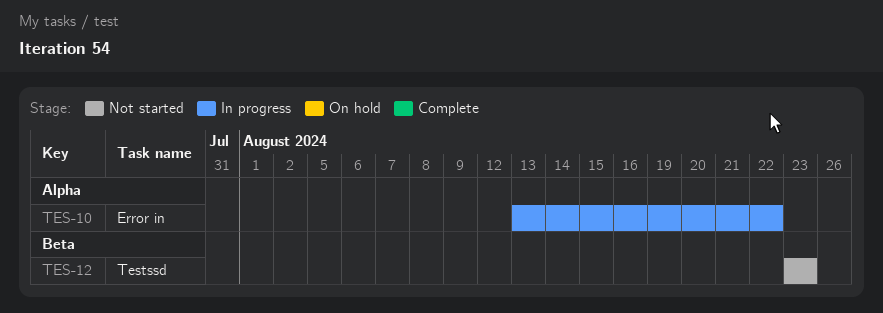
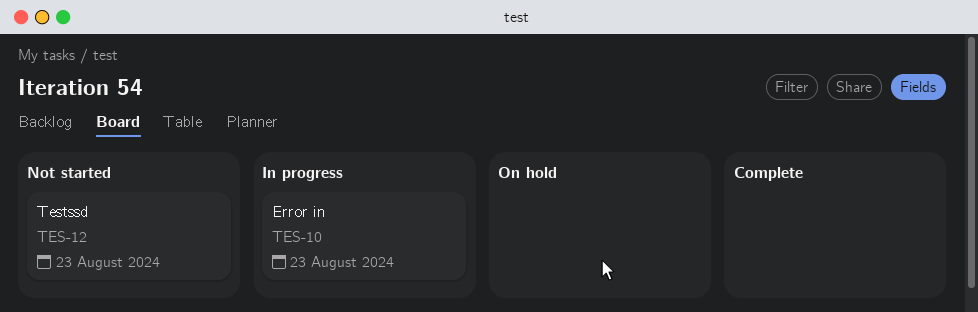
TES-10, due: Aug 22 -> Aug 23

